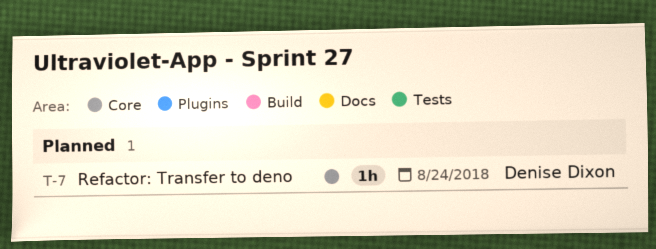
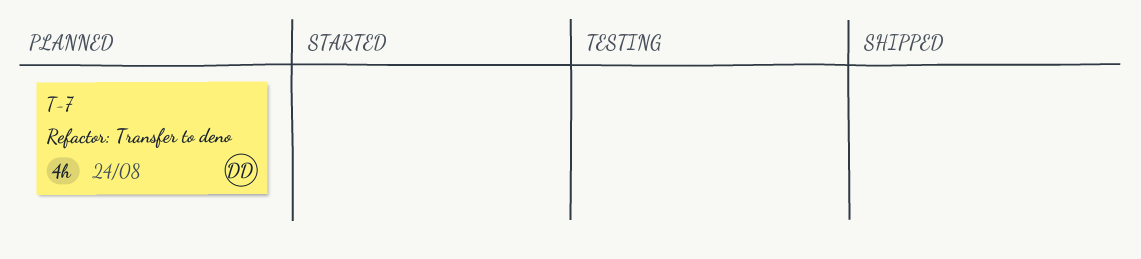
T-7, estimate: 1h -> 4h

